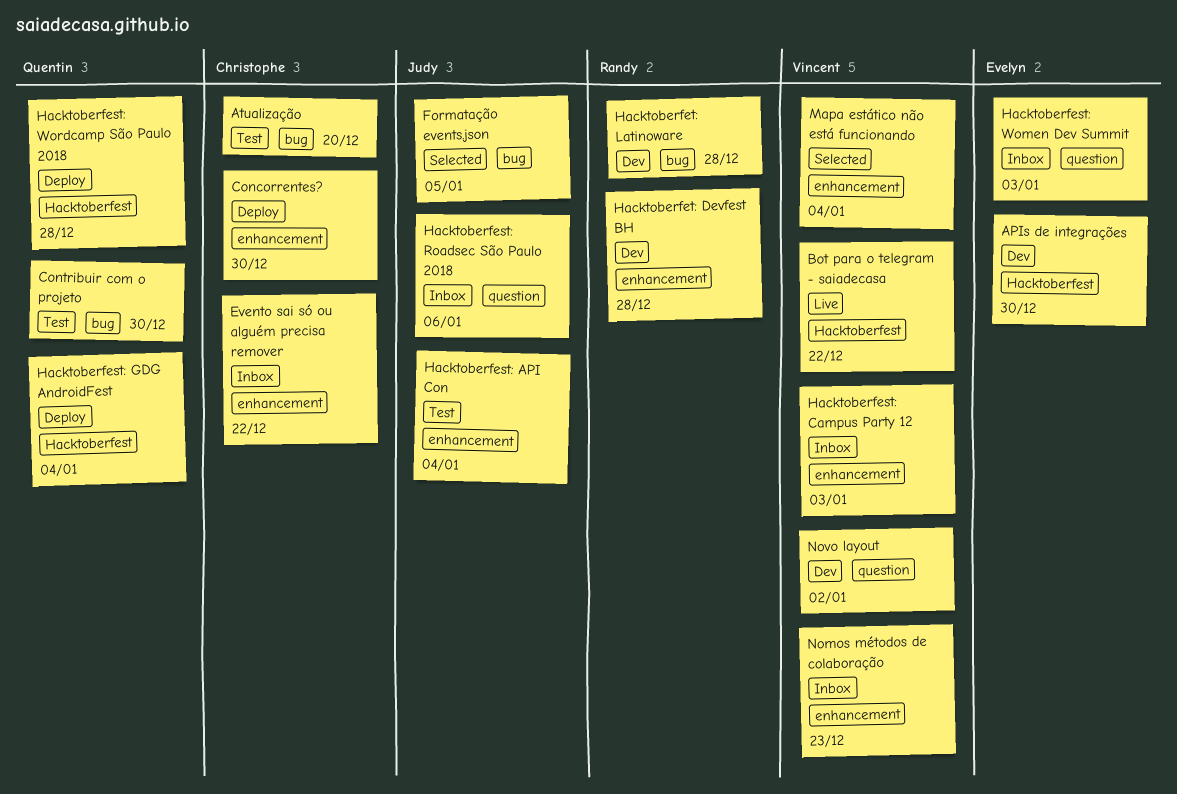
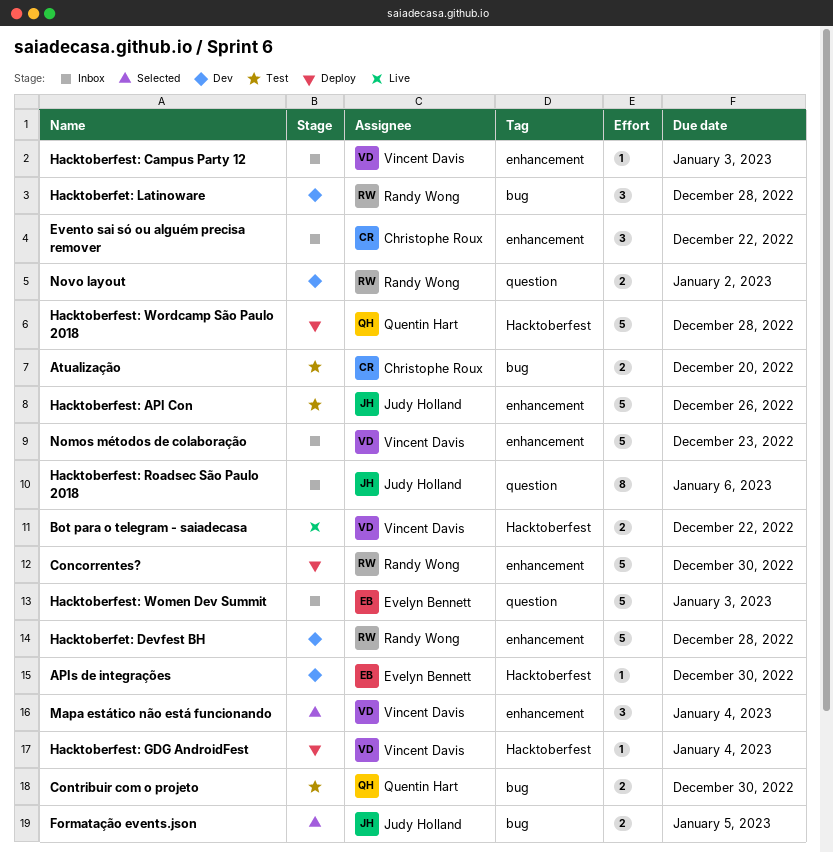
Concorrentes?, owner: Christophe Roux -> Randy Wong
Hacktoberfest: API Con, due: Jan 4 -> Dec 26
Hacktoberfest: GDG AndroidFest, owner: Quentin Hart -> Vincent Davis
Novo layout, owner: Vincent Davis -> Randy Wong

